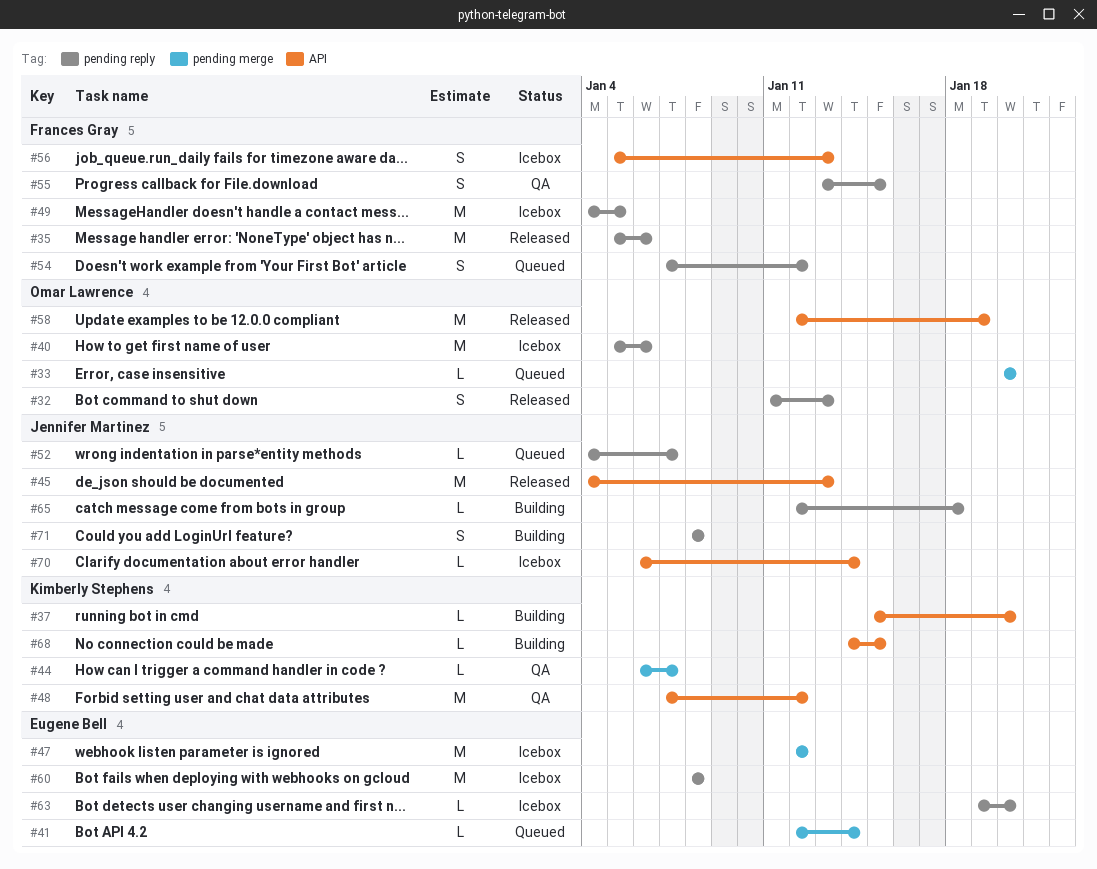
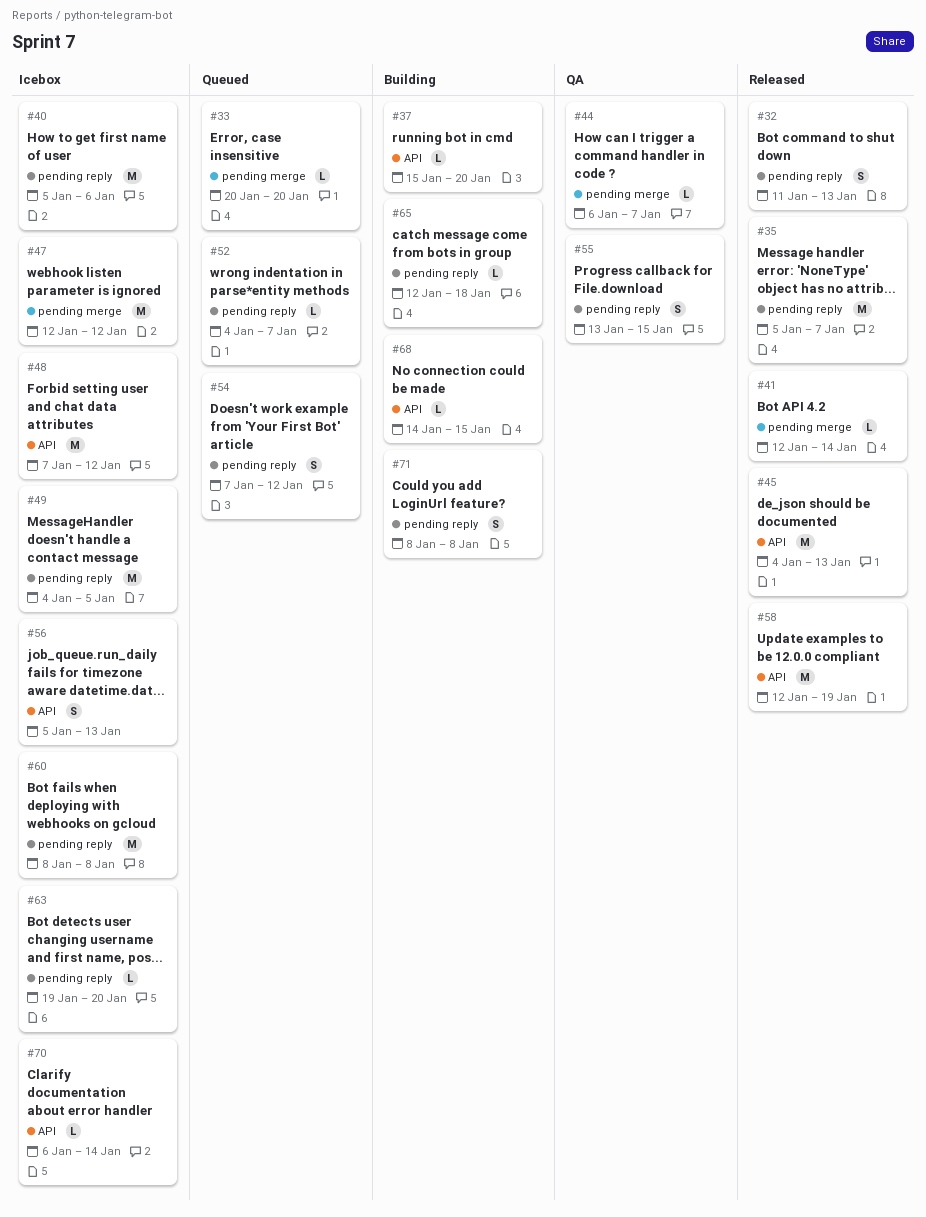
#35, due: Jan 6 -> Jan 7
#41, status: Queued -> Released
#48, status: QA -> Icebox

